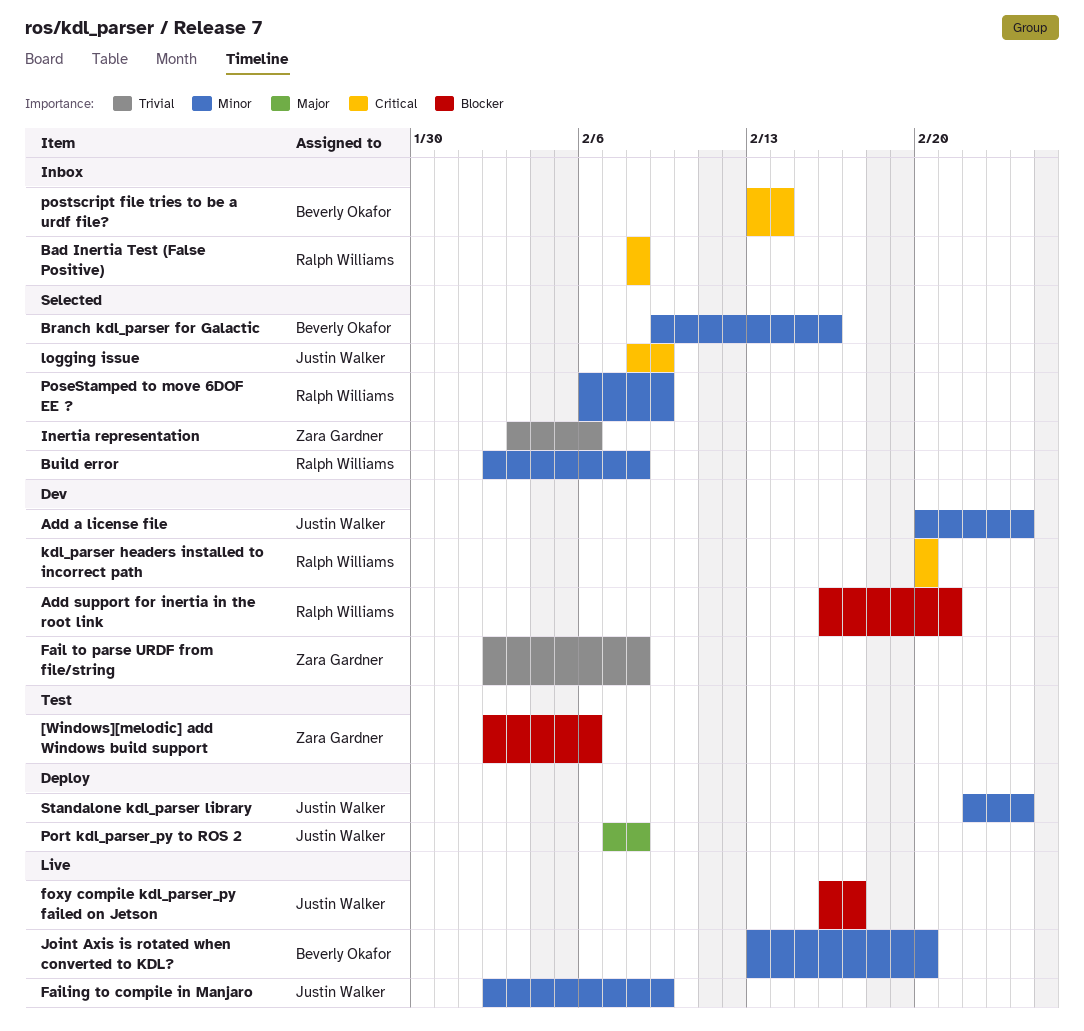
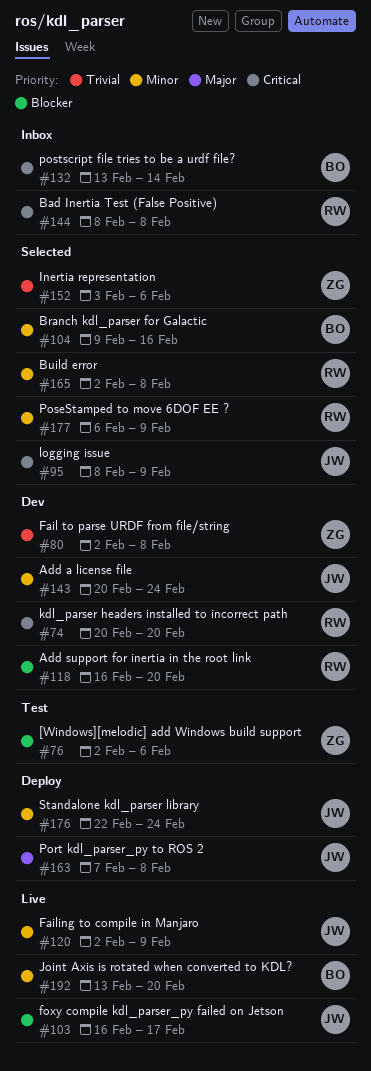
Add support for inertia in the root link, due: Feb 21 -> Feb 20

